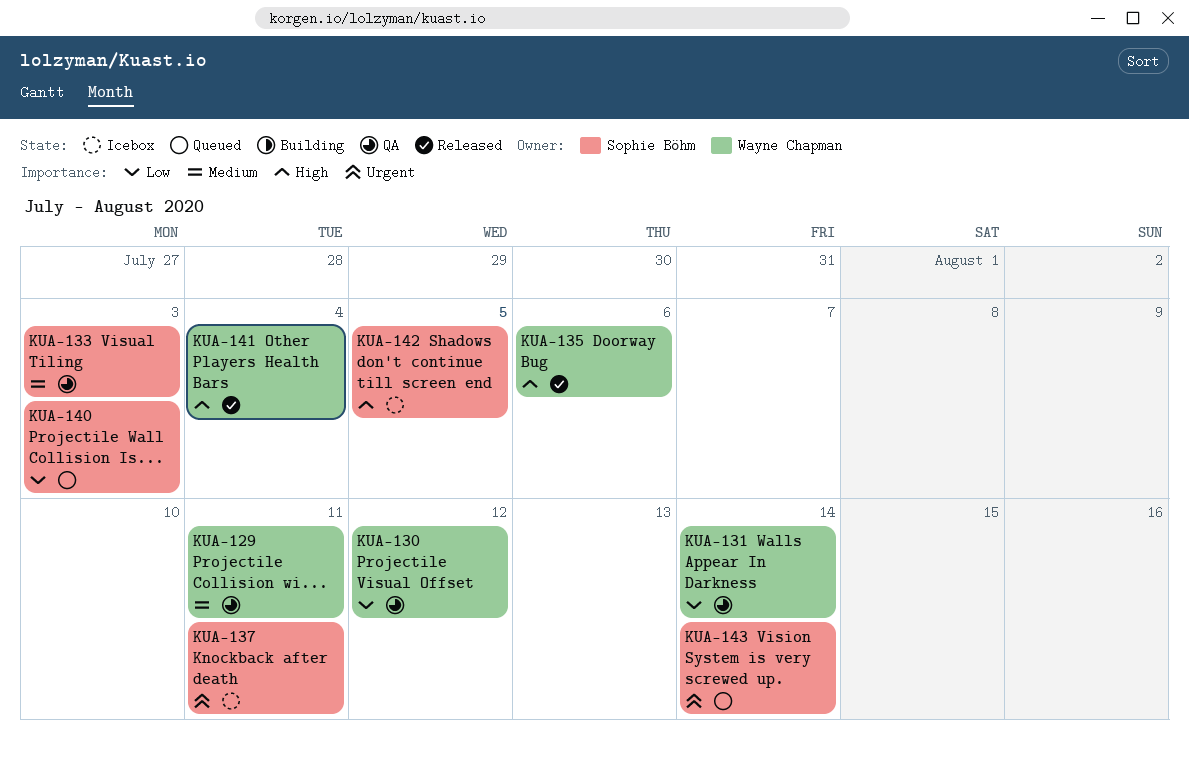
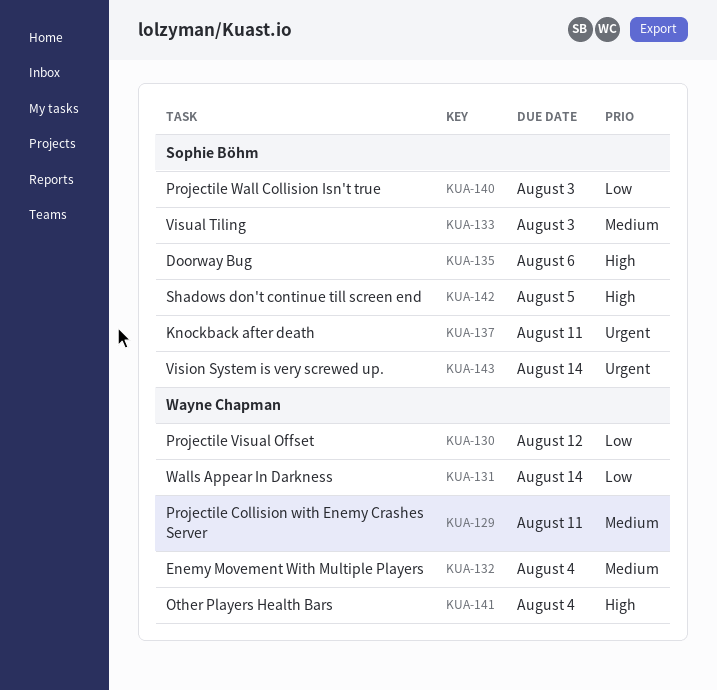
KUA-132: none -> present
KUA-135, owner: Wayne Chapman -> Sophie Böhm

